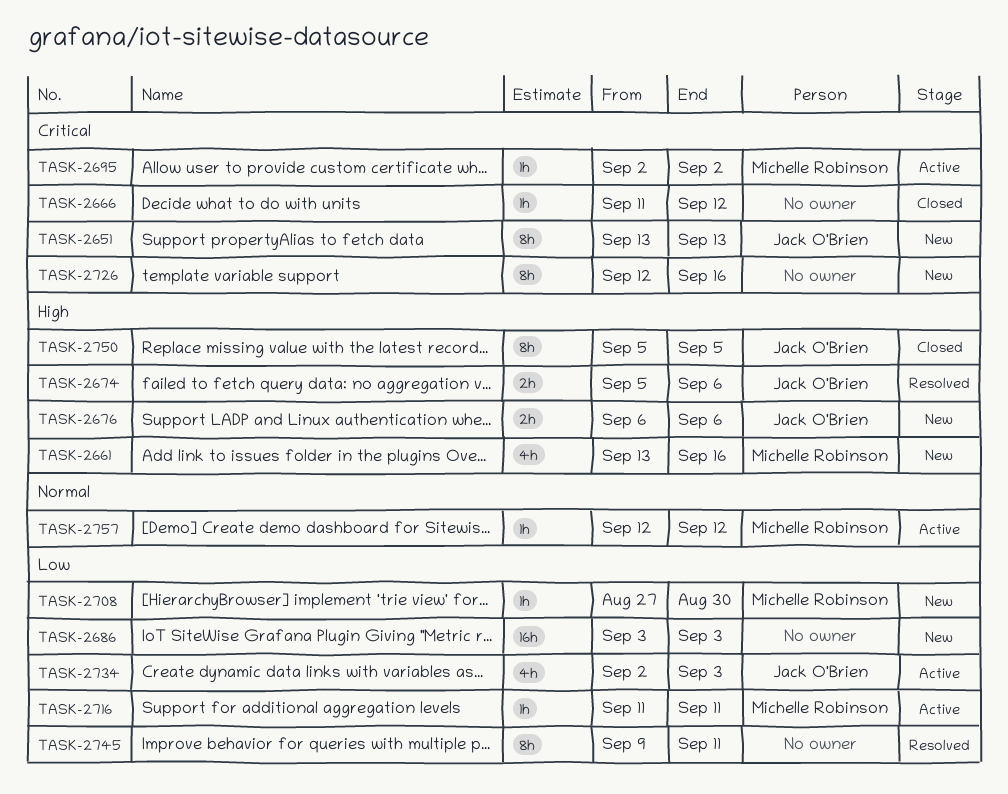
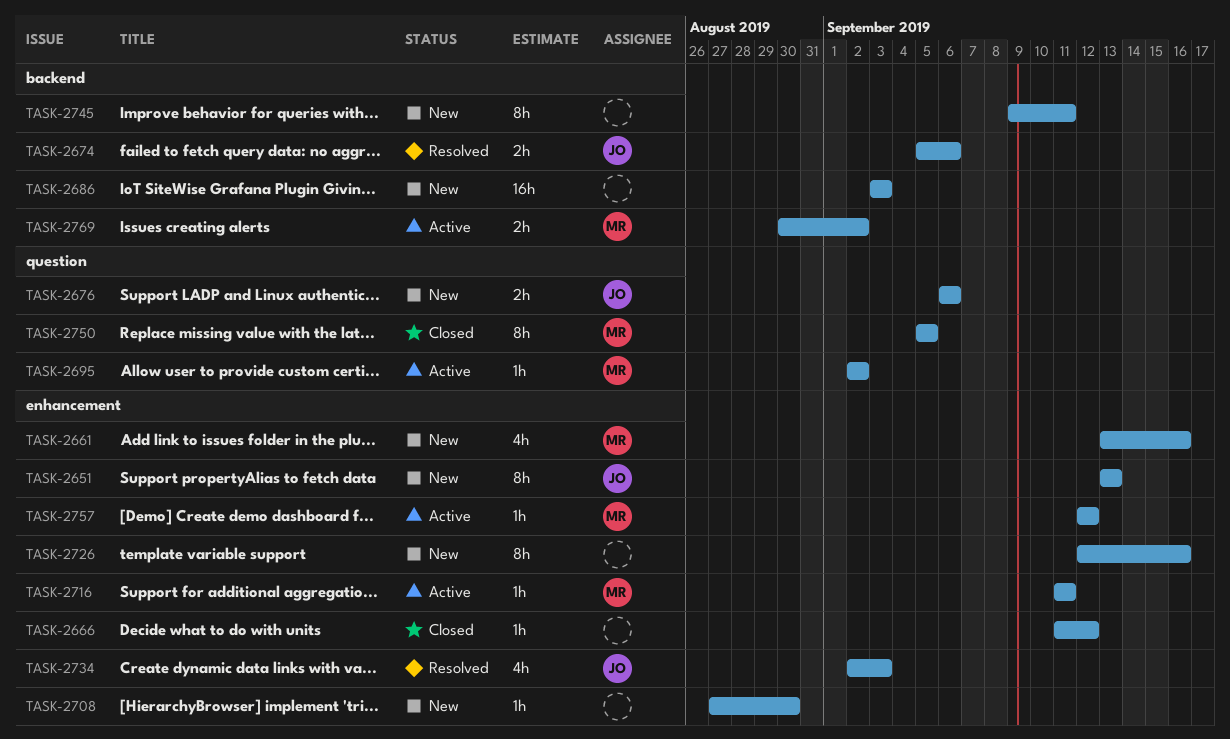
TASK-2708, owner: Michelle Robinson -> none
TASK-2734, status: Active -> Resolved
TASK-2745, status: Resolved -> New
TASK-2750, owner: Jack O'Brien -> Michelle Robinson
TASK-2769: none -> present

